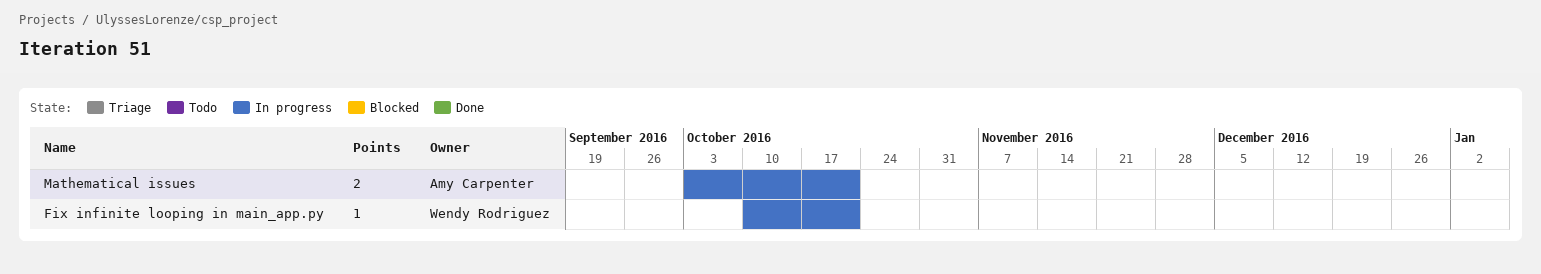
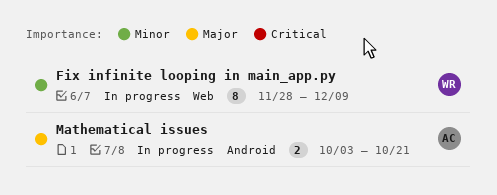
Fix infinite looping in main_app.py, estimate: 1 -> 8
Fix infinite looping in main_app.py, start: Oct 10 -> Nov 28
Fix infinite looping in main_app.py, due: Oct 21 -> Dec 9

